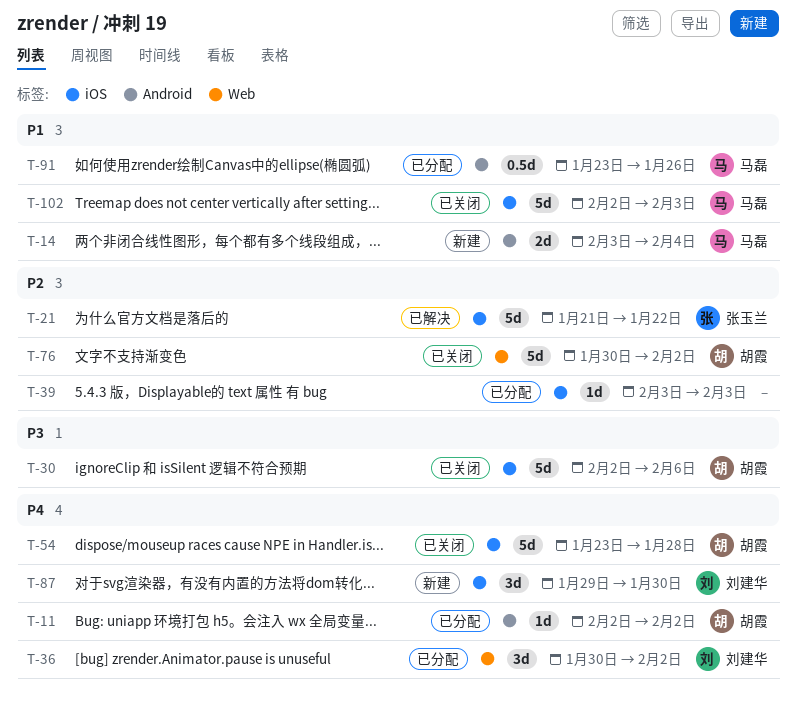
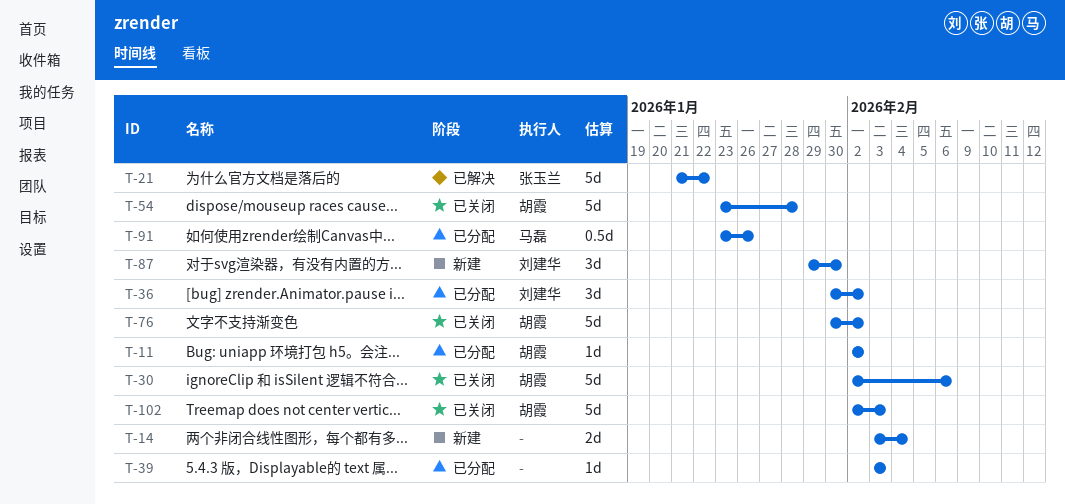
T-14, owner: 马磊 -> none
T-102, owner: 马磊 -> 胡霞

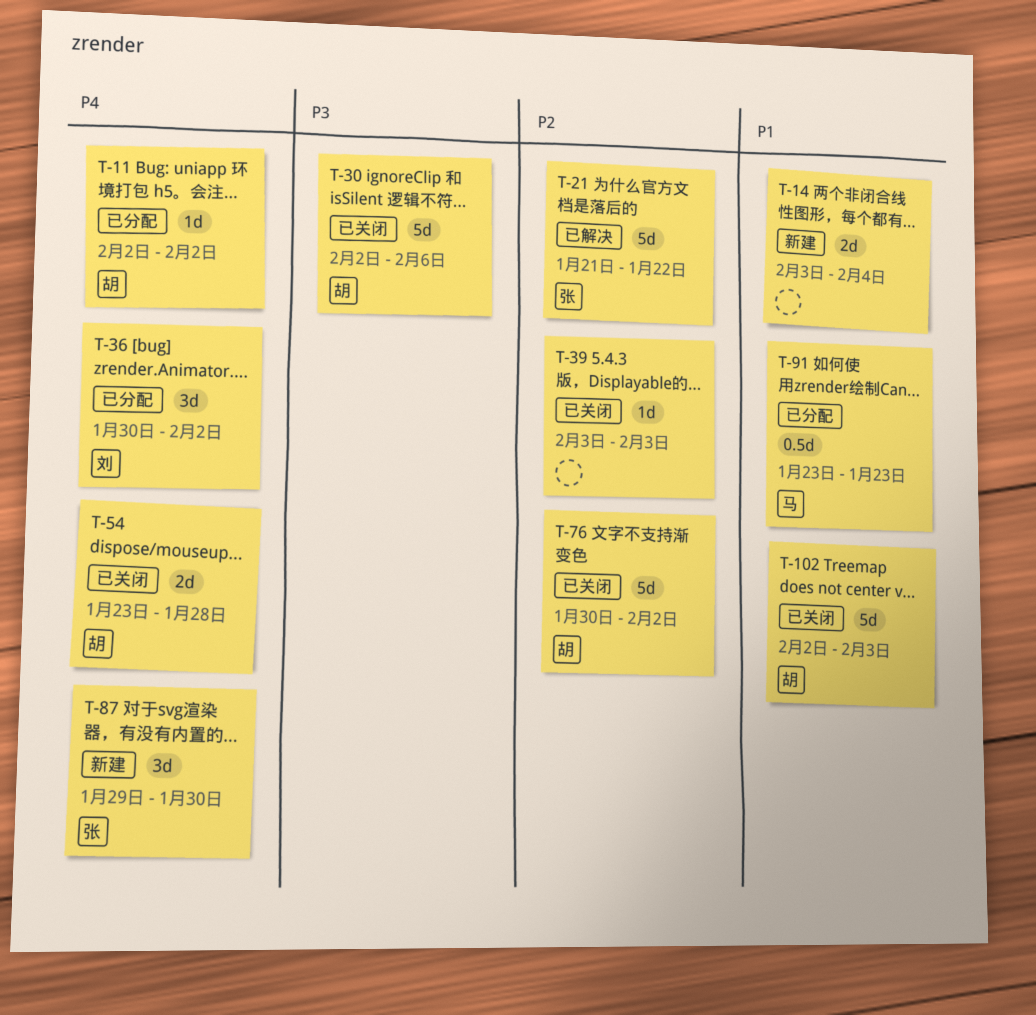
T-39, status: 已分配 -> 已关闭
T-54, estimate: 5d -> 2d
T-87, owner: 刘建华 -> 张玉兰
T-91, due: Jan 26 -> Jan 23

